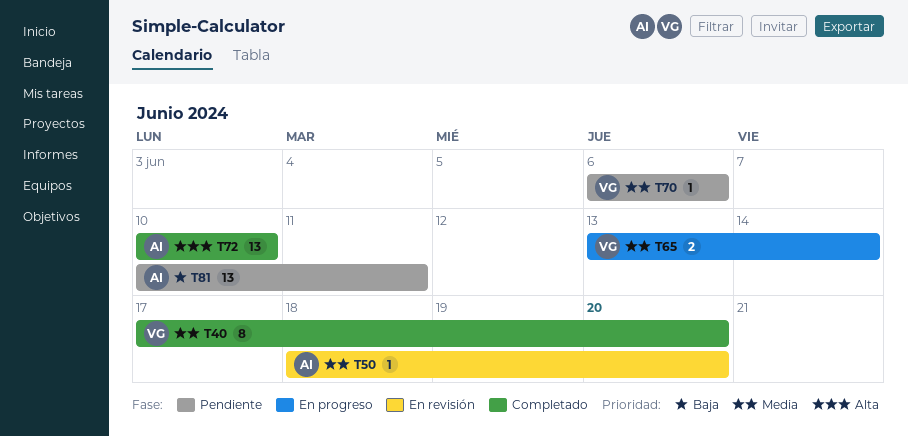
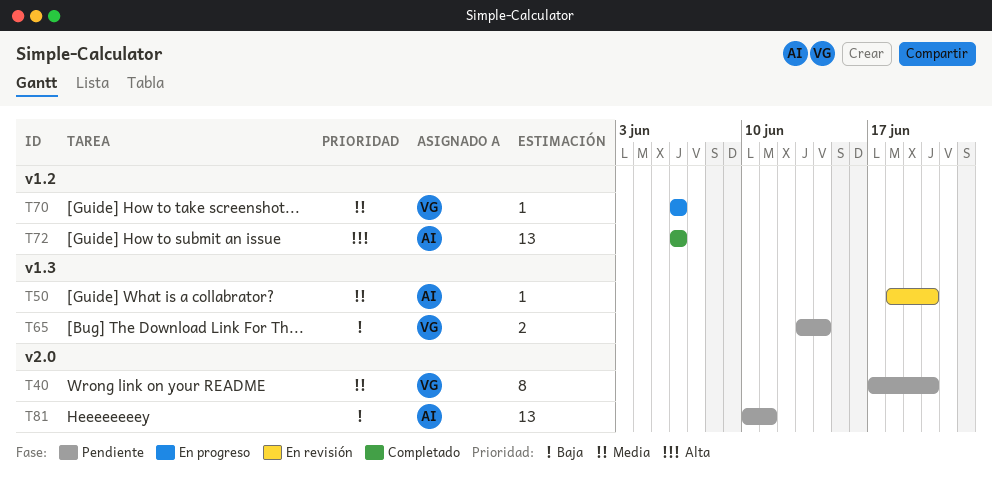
T40, status: Completado -> Pendiente
T65, status: En progreso -> Pendiente
T65, priority: Media -> Baja
T70, status: Pendiente -> En progreso
T72, start: Jun 10 -> Jun 6
T72, due: Jun 10 -> Jun 6

